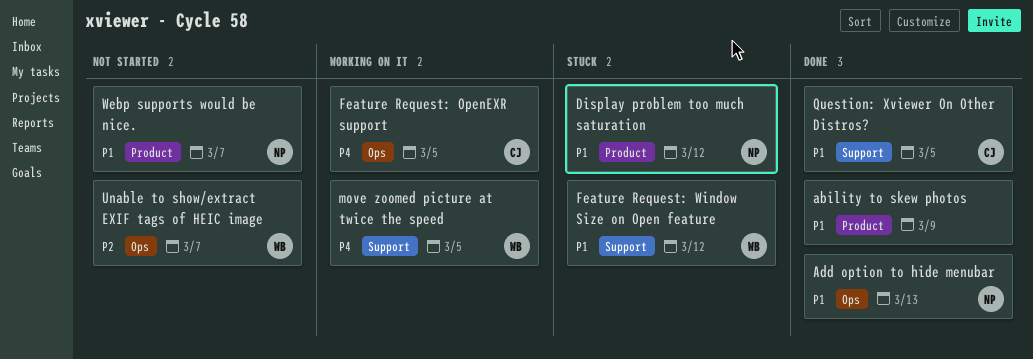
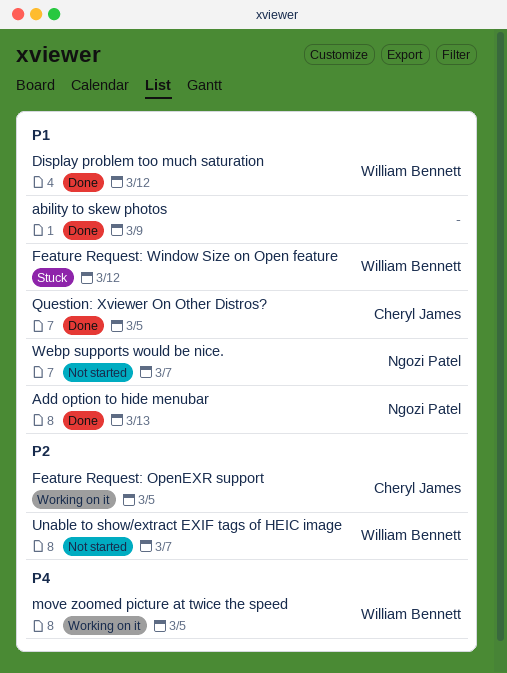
Display problem too much saturation, status: Stuck -> Done
Display problem too much saturation, owner: Ngozi Patel -> William Bennett
Feature Request: OpenEXR support, priority: P4 -> P2

